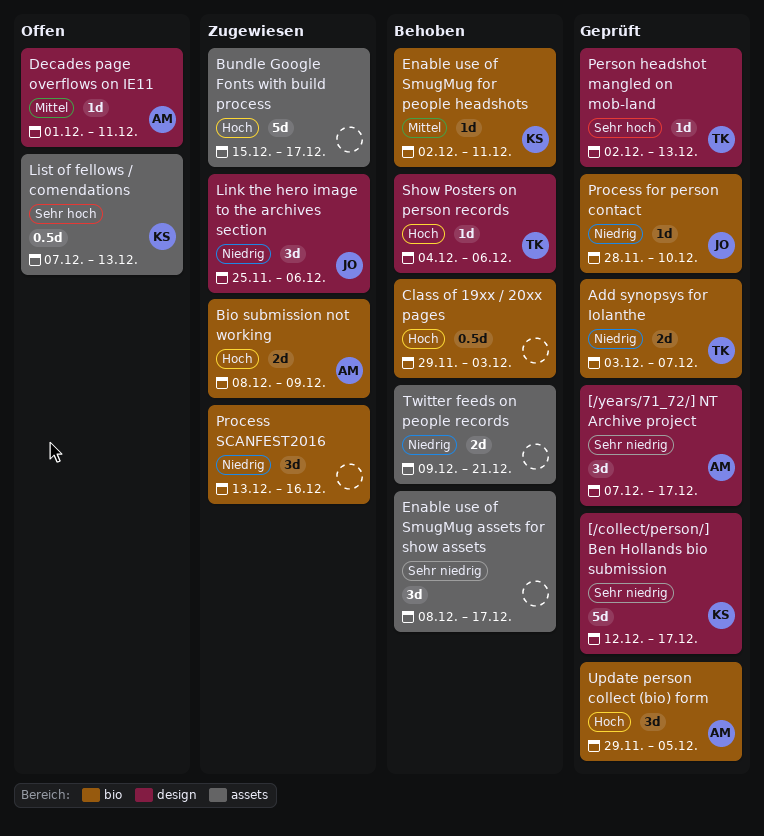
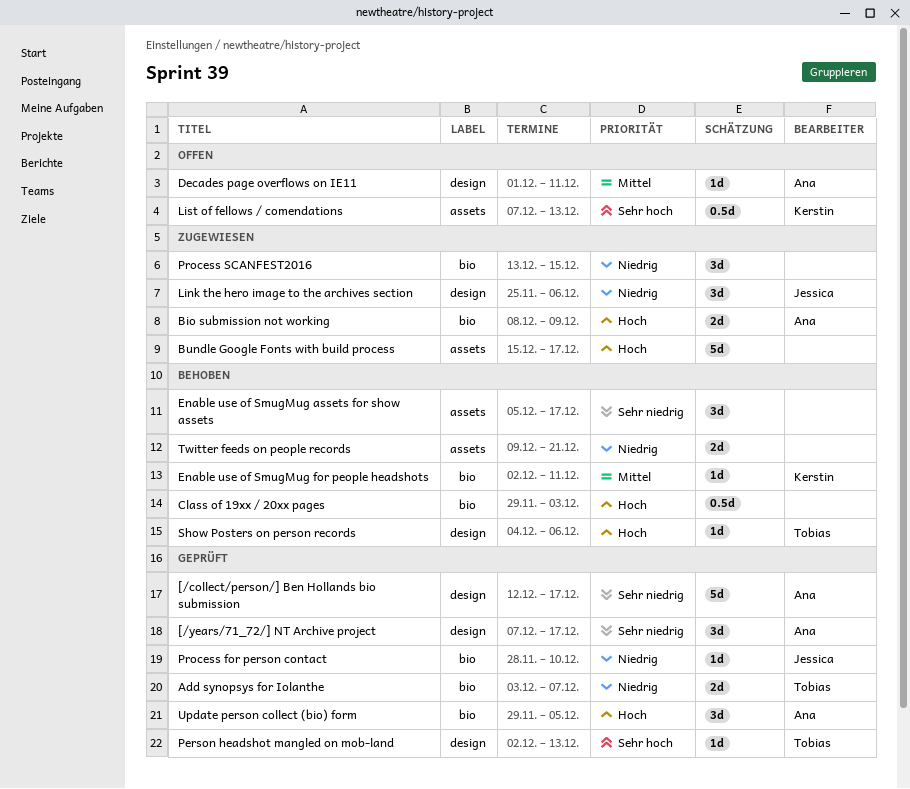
[/collect/person/] Ben Hollands bio submission, owner: Kerstin -> Ana
Enable use of SmugMug assets for show assets, start: Dec 8 -> Dec 5
Process SCANFEST2016, due: Dec 16 -> Dec 15

